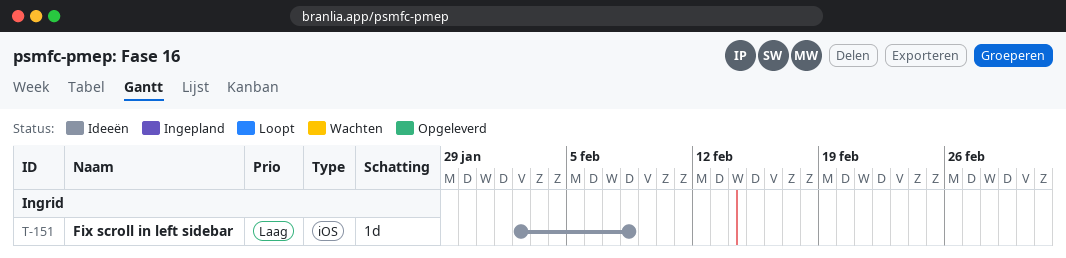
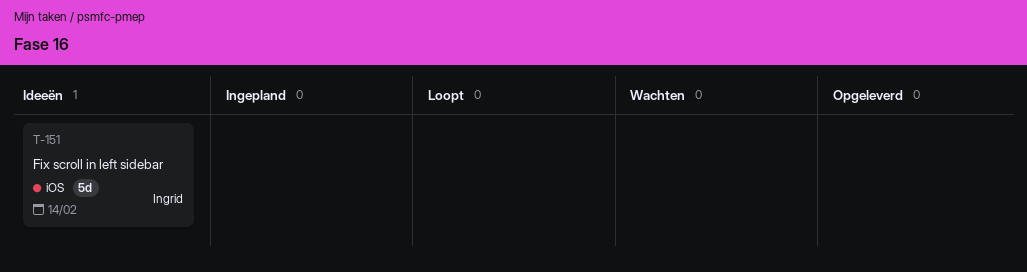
T-151, estimate: 1d -> 5d
T-151, due: Feb 8 -> Feb 14

